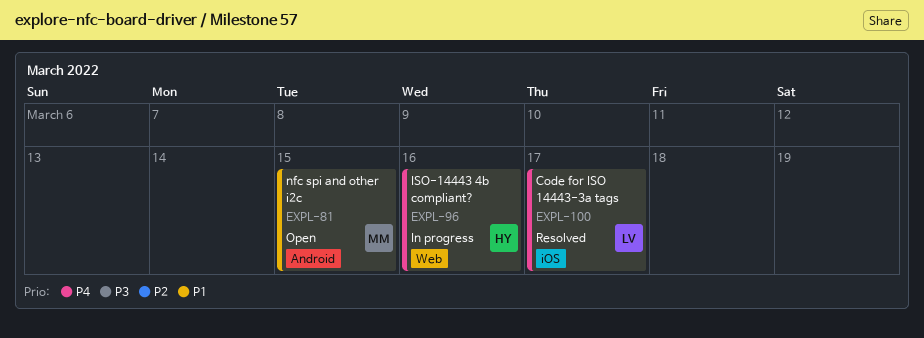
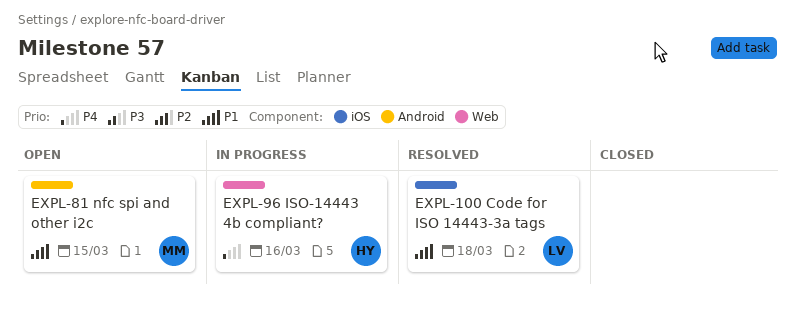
EXPL-100, priority: P4 -> P1
EXPL-100, due: Mar 17 -> Mar 18

